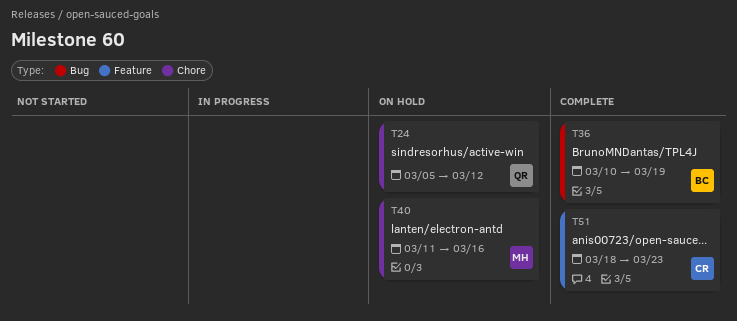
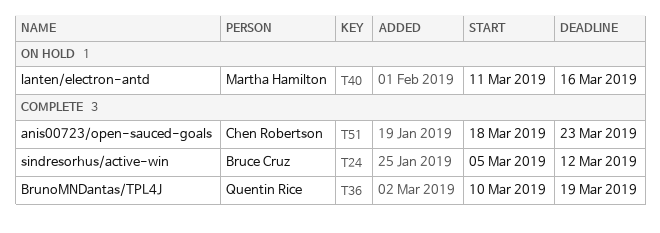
T24, status: On hold -> Complete
T24, owner: Quentin Rice -> Bruce Cruz
T36, owner: Bruce Cruz -> Quentin Rice

